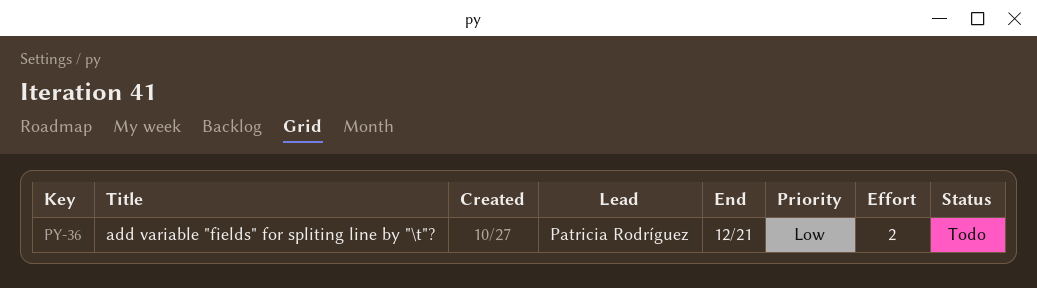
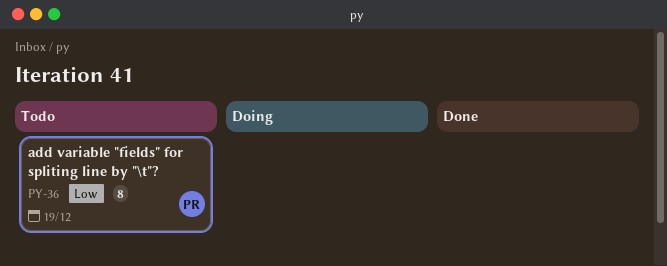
PY-36, estimate: 2 -> 8
PY-36, due: Dec 21 -> Dec 19

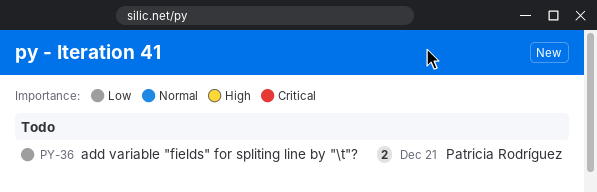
PY-36, estimate: 8 -> 2
PY-36, due: Dec 19 -> Dec 21

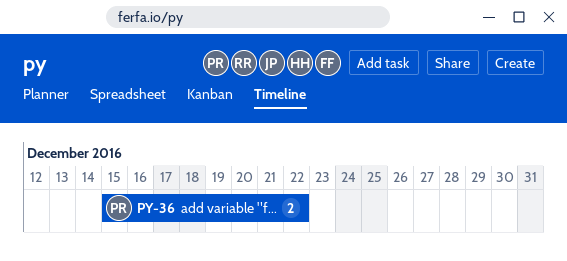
PY-36, due: Dec 21 -> Dec 22

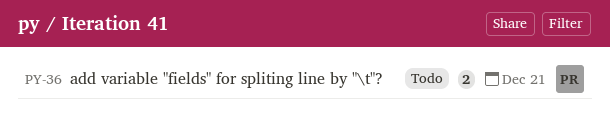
PY-36, due: Dec 22 -> Dec 21

